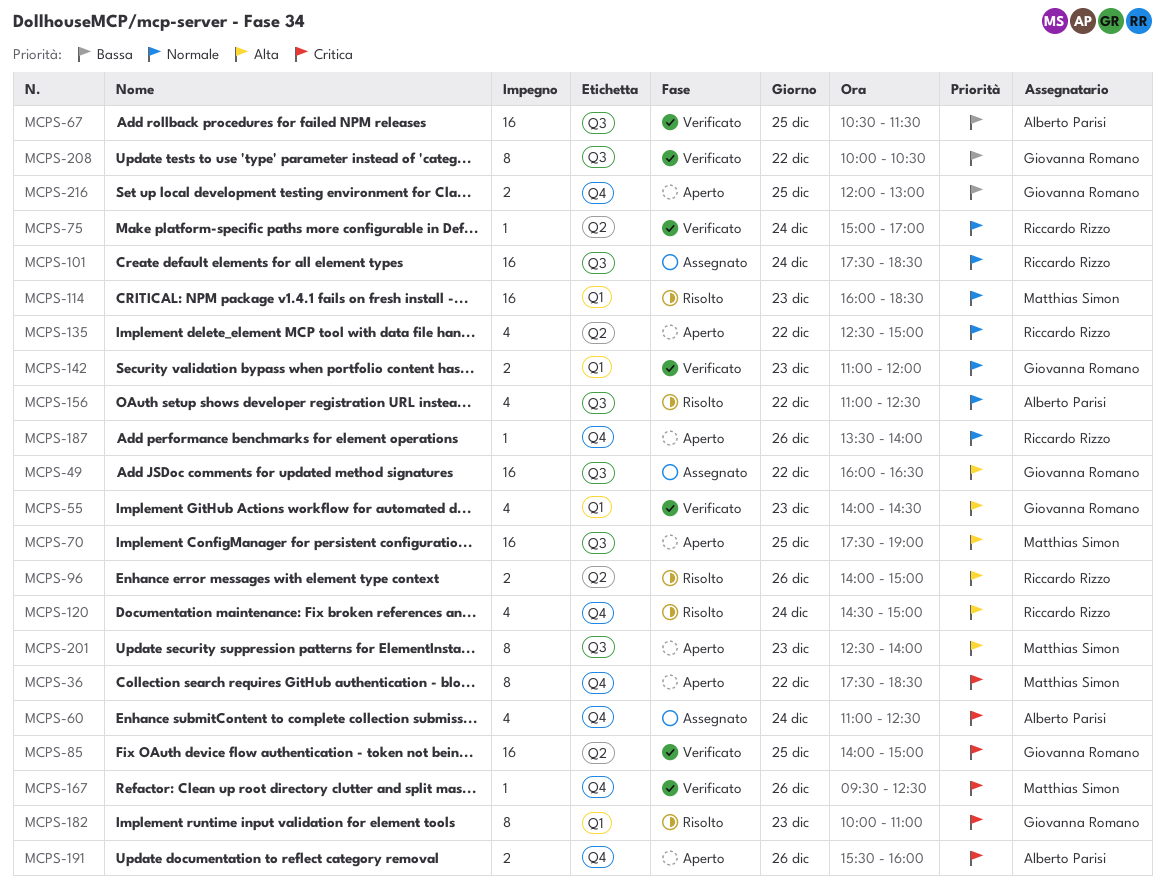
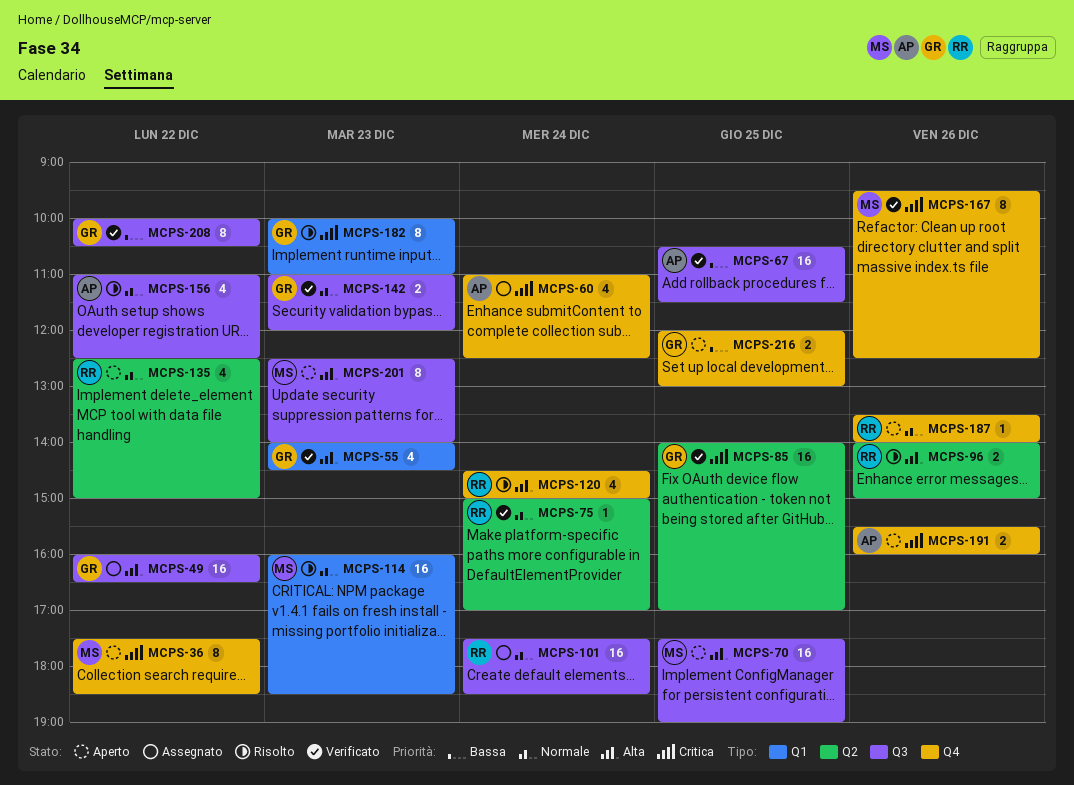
MCPS-85, ends: 15:00 -> 17:00
MCPS-142, label: Q1 -> Q3
MCPS-167, estimate: 1 -> 8

